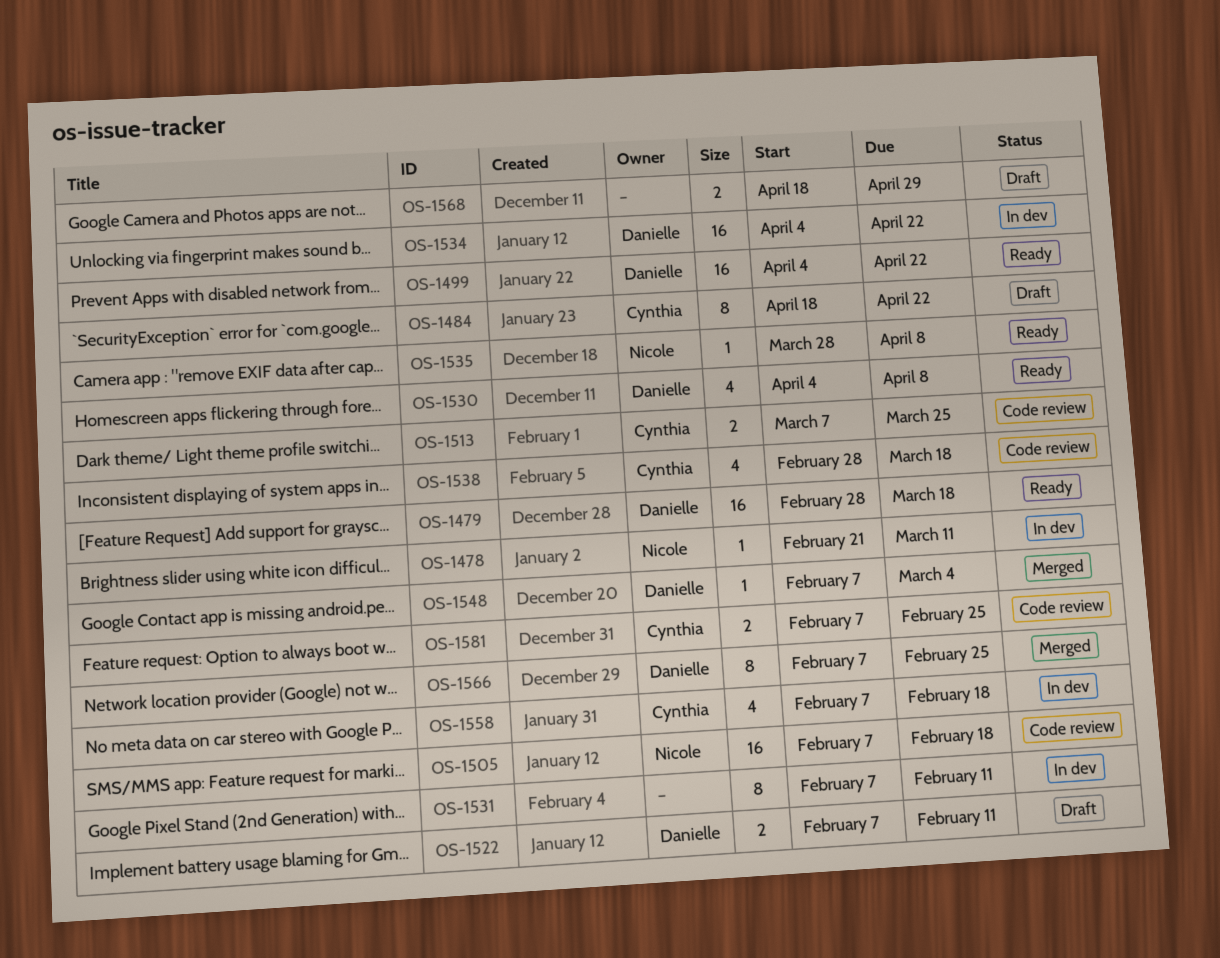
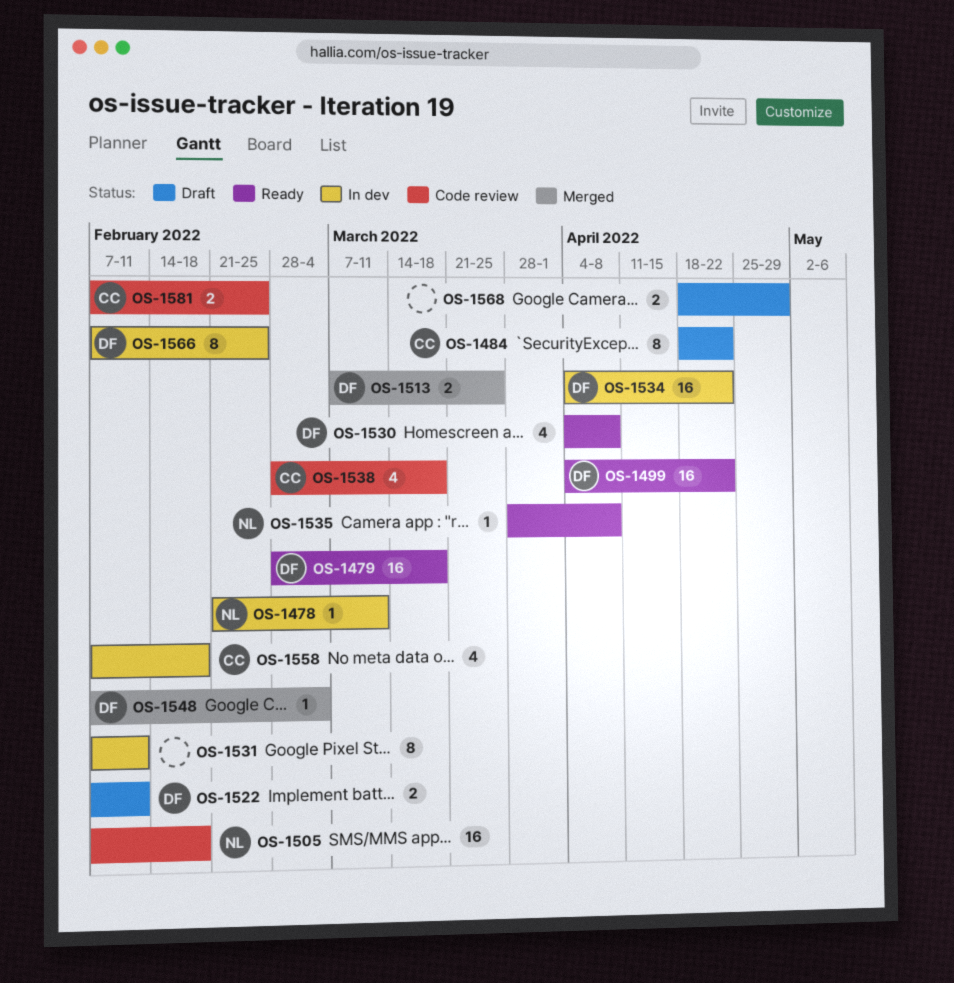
OS-1513, status: Code review -> Merged
OS-1513, owner: Cynthia -> Danielle
OS-1566, status: Merged -> In dev

